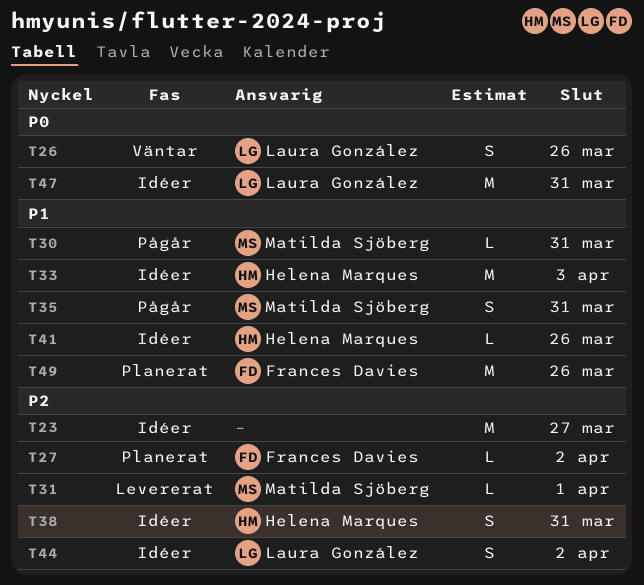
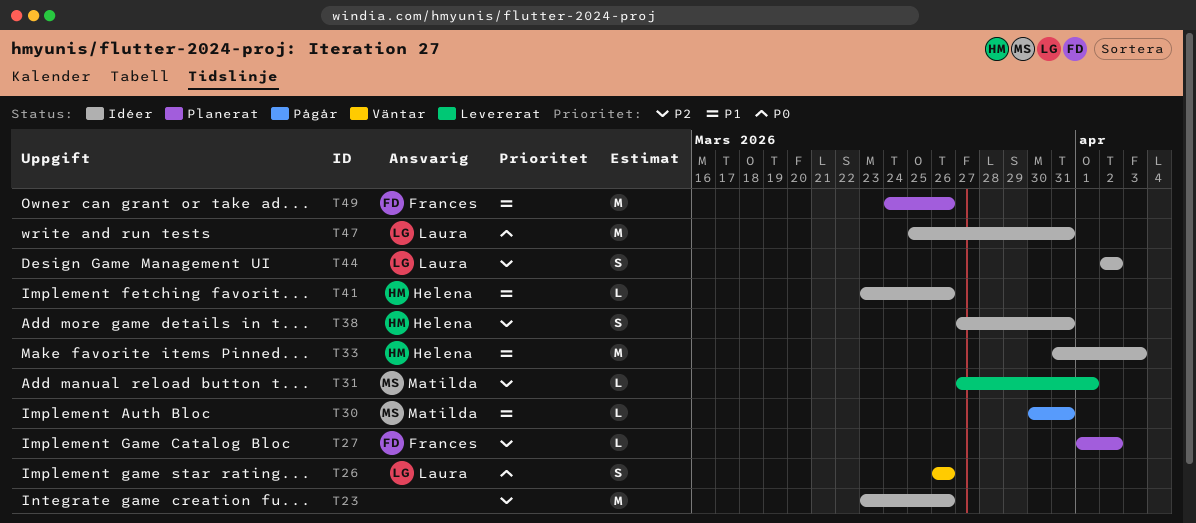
T23, due: Mar 27 -> Mar 26
T35: present -> none

